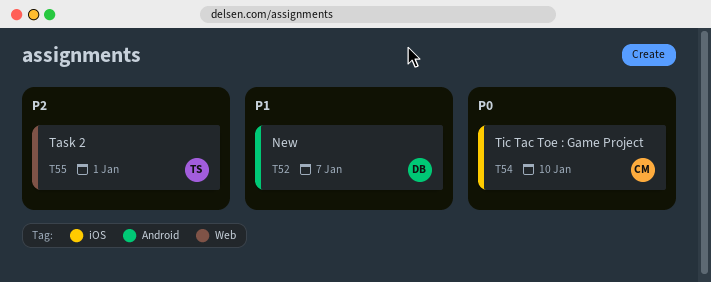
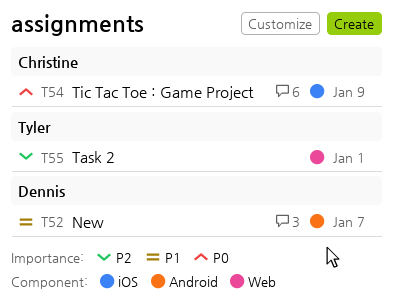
T54, due: Jan 10 -> Jan 9

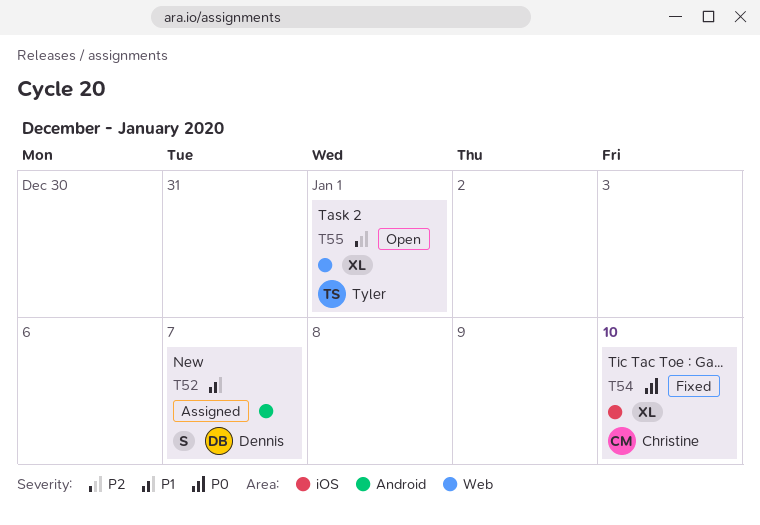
T54, due: Jan 9 -> Jan 10

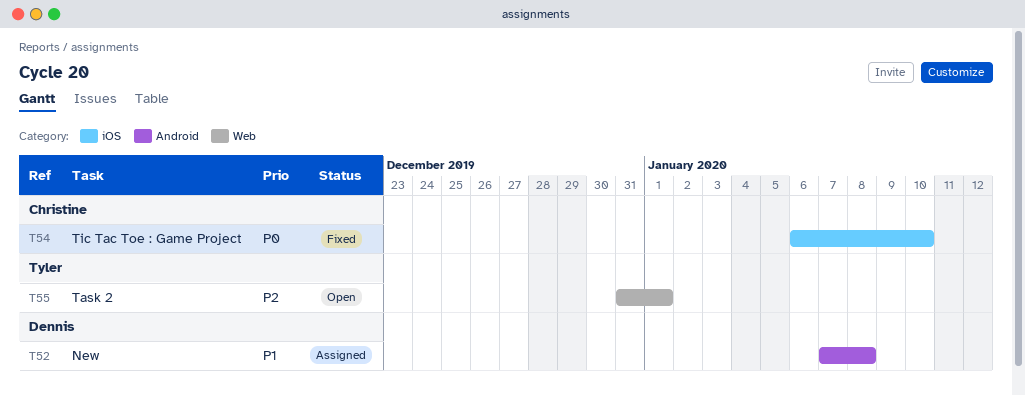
T52, due: Jan 7 -> Jan 8

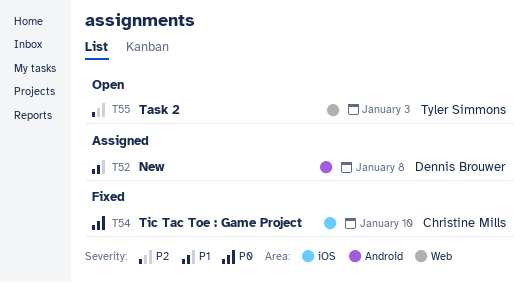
T55, due: Jan 1 -> Jan 3

